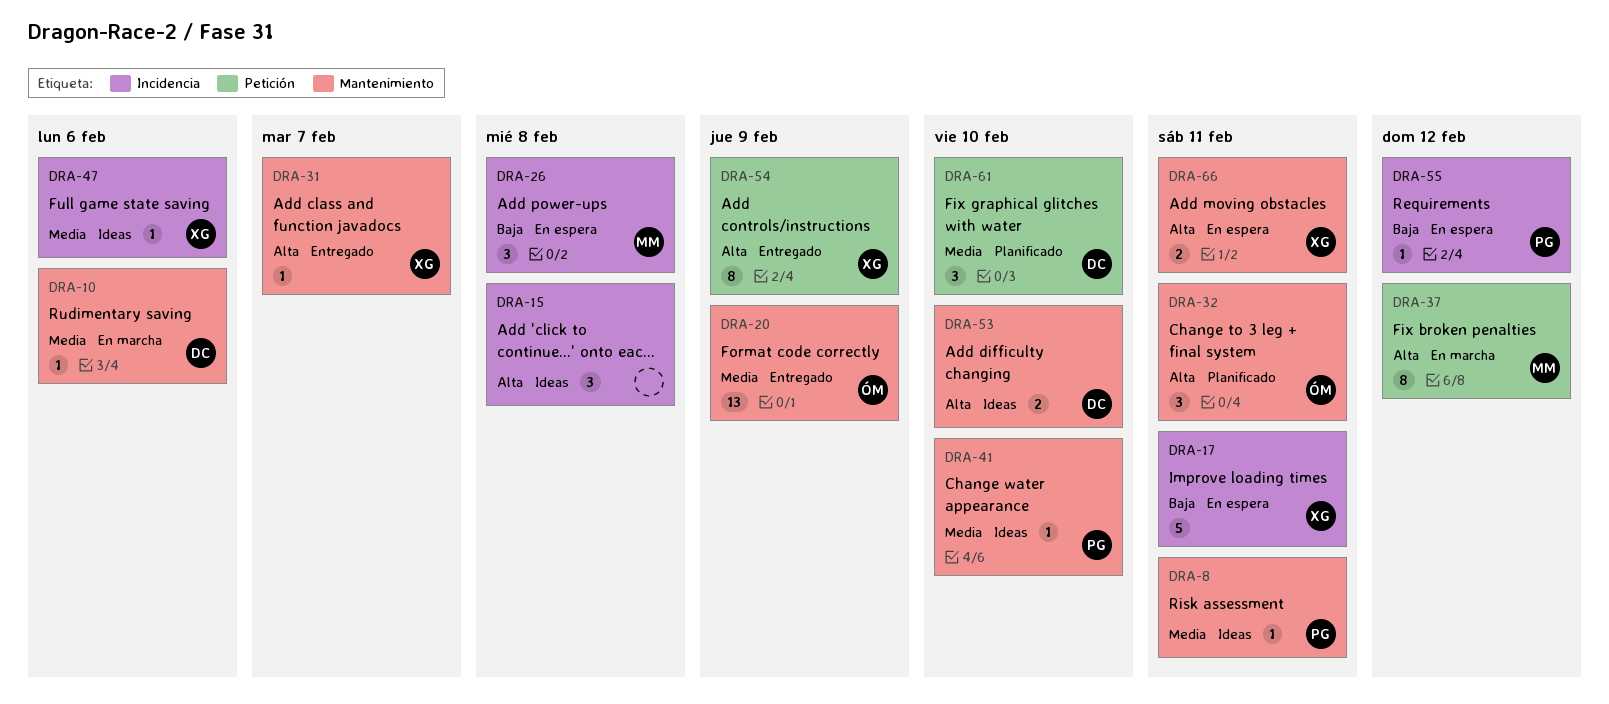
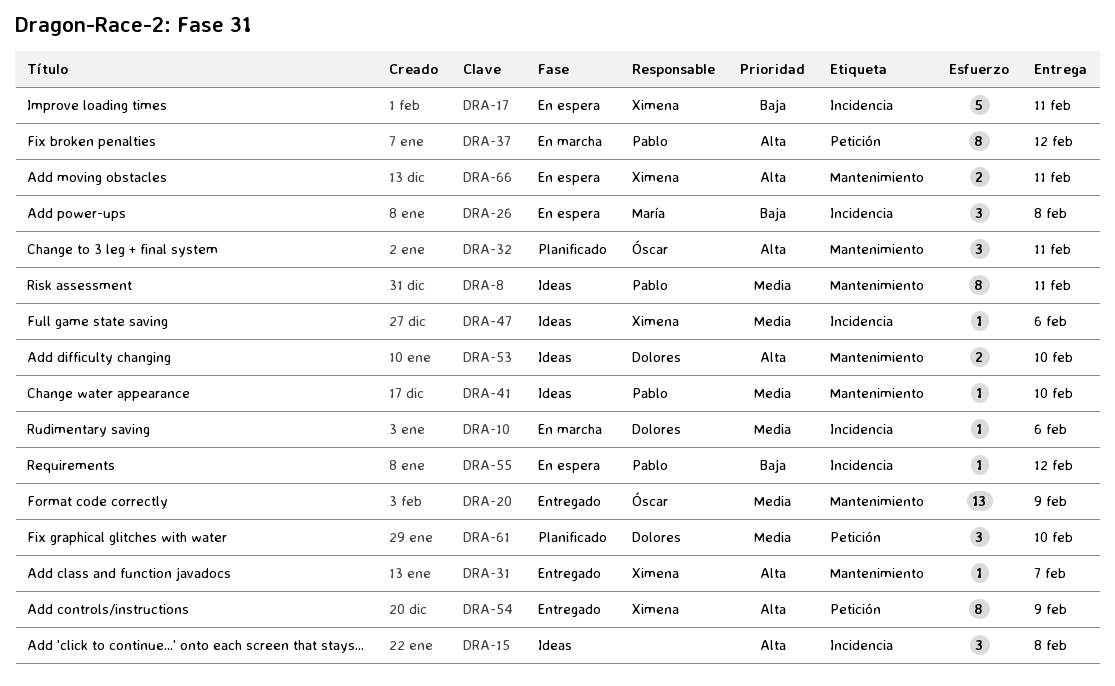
DRA-8, estimate: 1 -> 8
DRA-10, label: Mantenimiento -> Incidencia
DRA-37, owner: María -> Pablo

